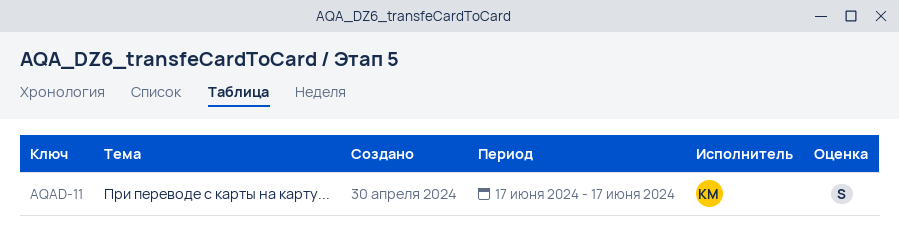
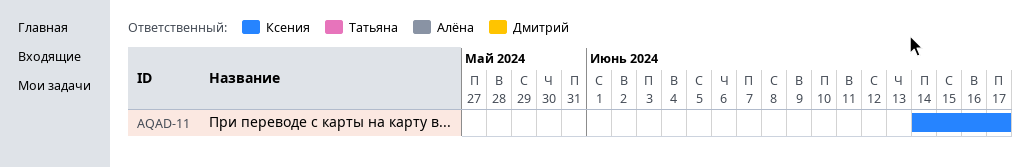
AQAD-11, start: Jun 17 -> Jun 14

